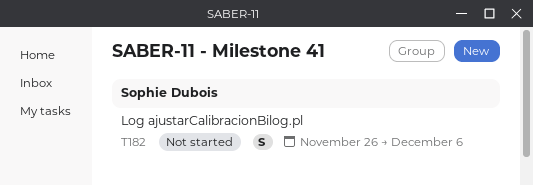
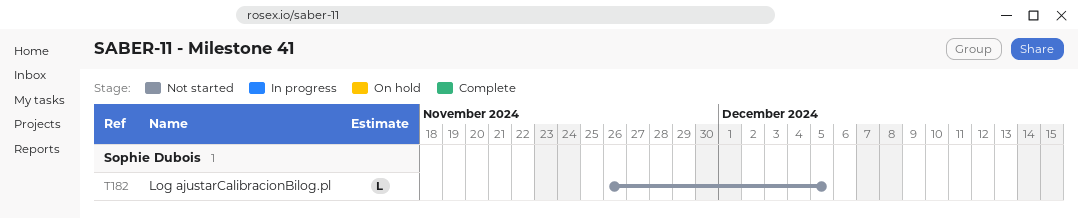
T182, estimate: S -> L
T182, due: Dec 6 -> Dec 5

